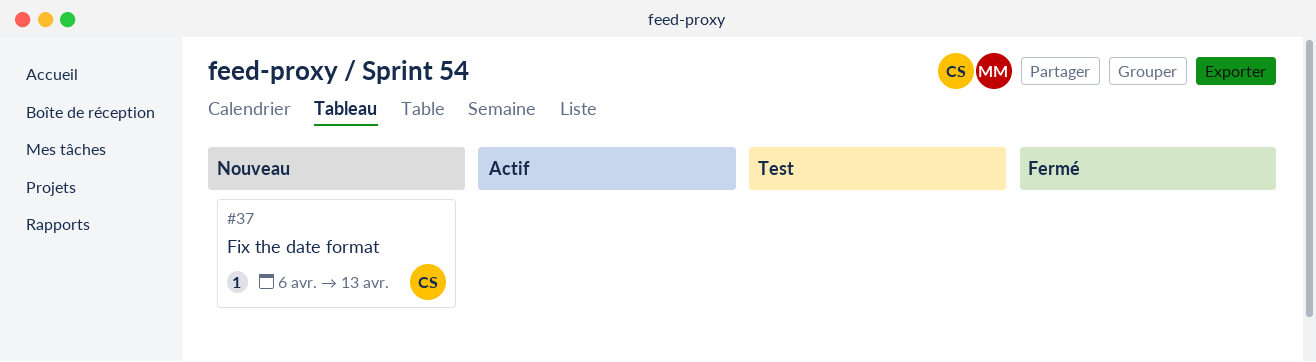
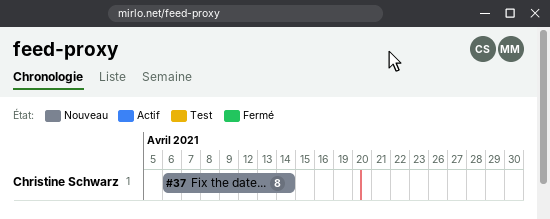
#37, estimate: 1 -> 8
#37, due: Apr 13 -> Apr 14

